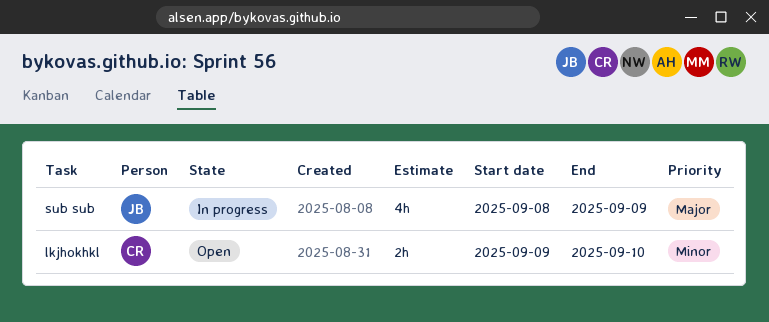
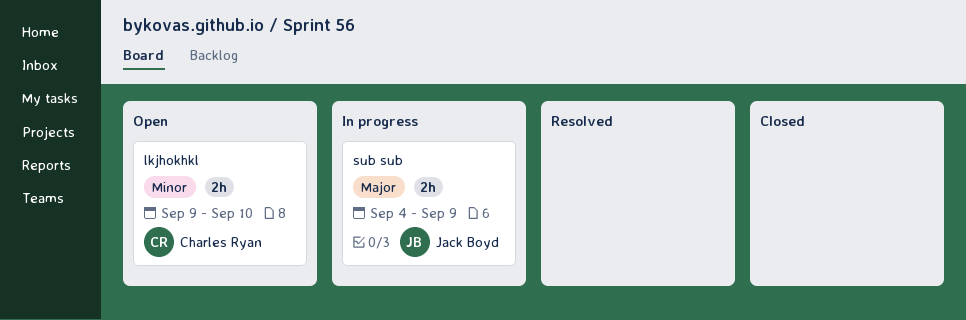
sub sub, estimate: 4h -> 2h
sub sub, start: Sep 8 -> Sep 4

